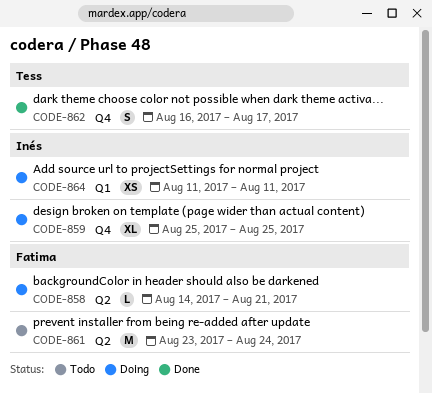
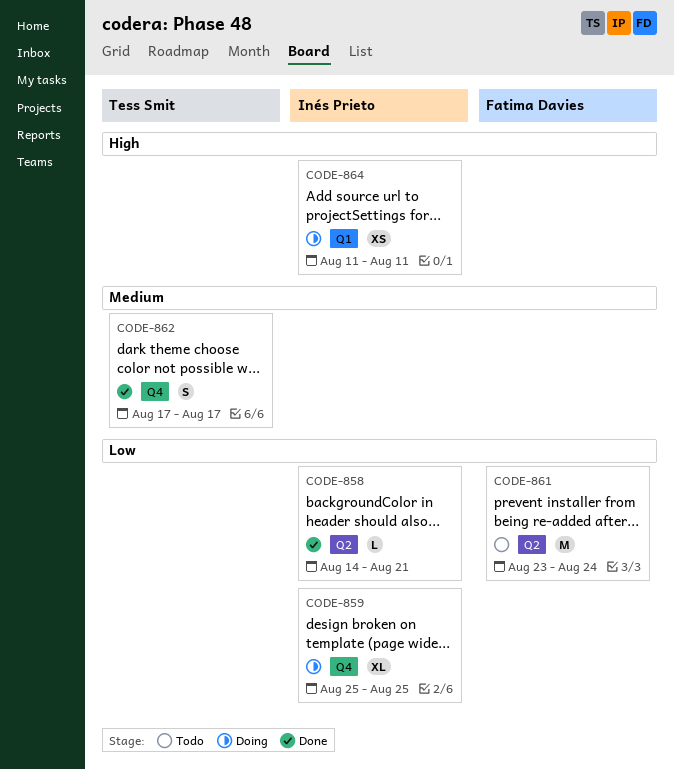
CODE-858, status: Doing -> Done
CODE-858, owner: Fatima Davies -> Inés Prieto
CODE-862, start: Aug 16 -> Aug 17

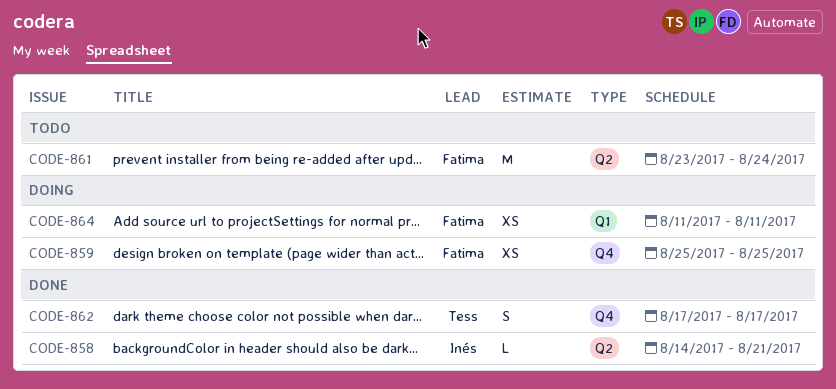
CODE-859, owner: Inés Prieto -> Fatima Davies
CODE-859, estimate: XL -> XS
CODE-864, owner: Inés Prieto -> Fatima Davies

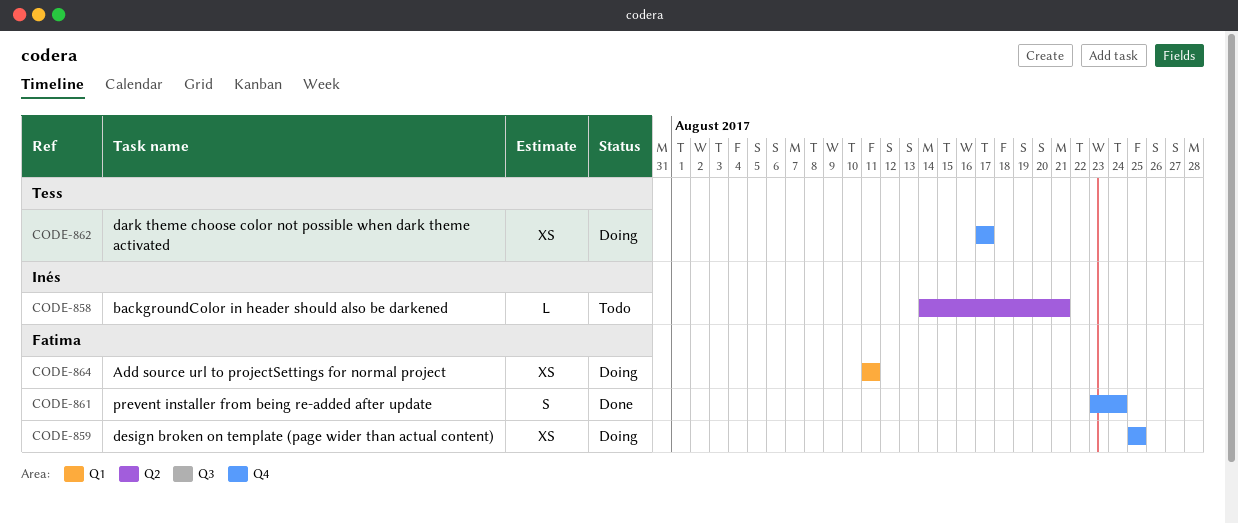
CODE-858, status: Done -> Todo
CODE-861, status: Todo -> Done
CODE-861, label: Q2 -> Q4
CODE-861, estimate: M -> S
CODE-862, status: Done -> Doing
CODE-862, estimate: S -> XS

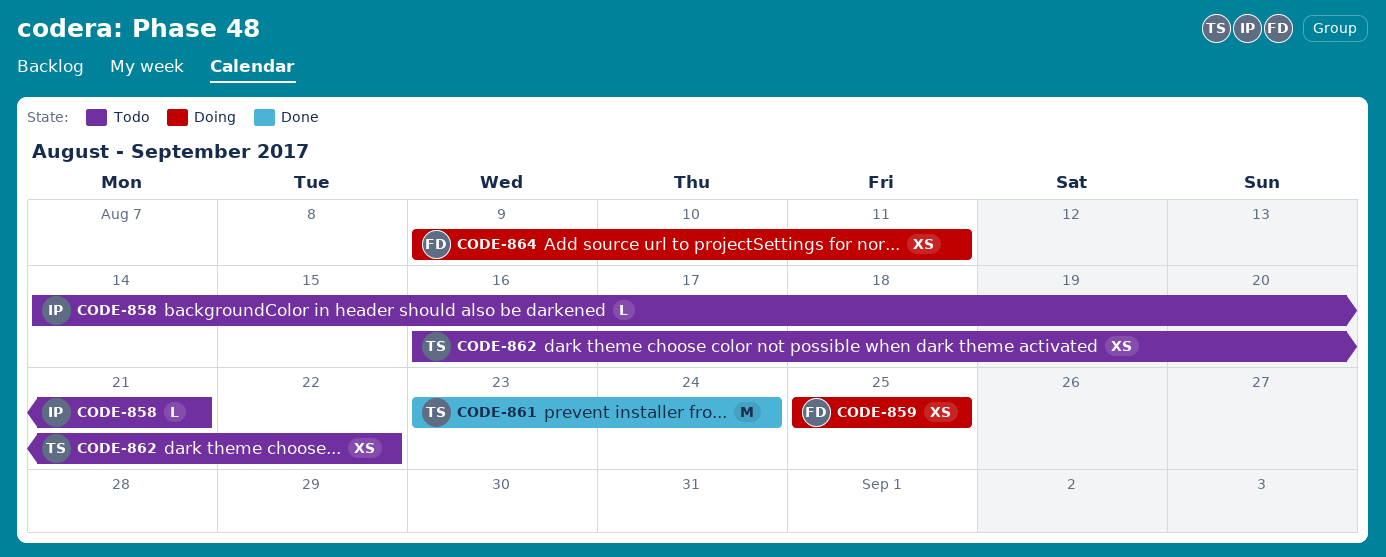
CODE-861, owner: Fatima -> Tess
CODE-861, estimate: S -> M
CODE-862, status: Doing -> Todo
CODE-862, start: Aug 17 -> Aug 16
CODE-862, due: Aug 17 -> Aug 22
CODE-864, start: Aug 11 -> Aug 9

